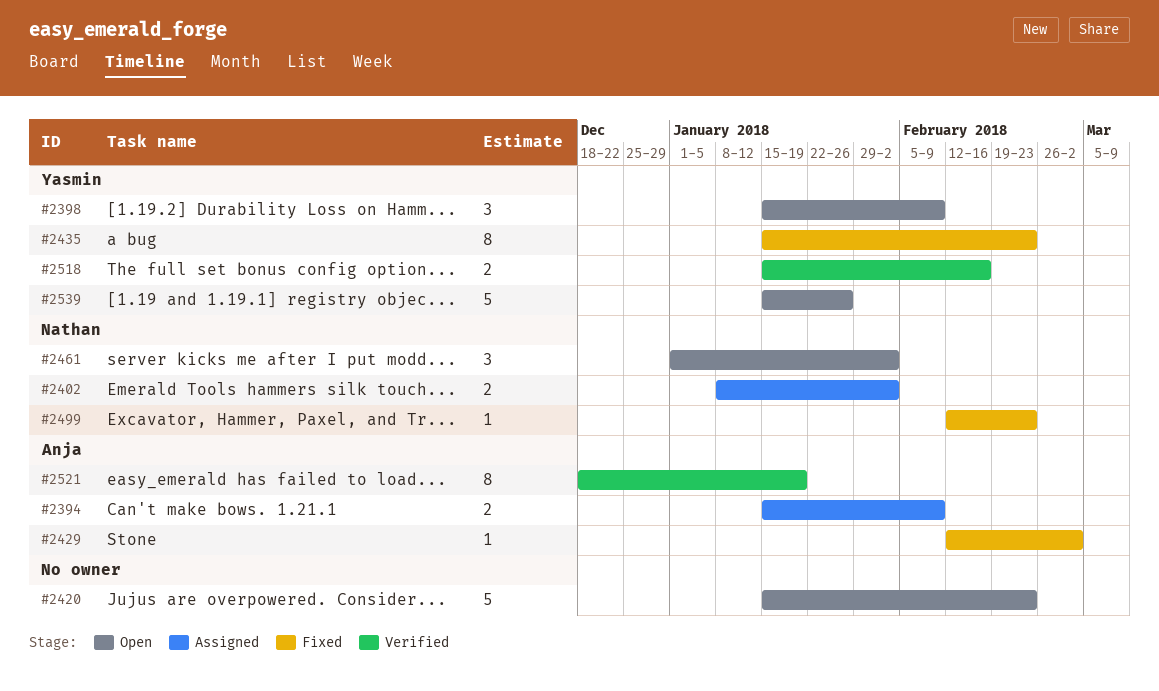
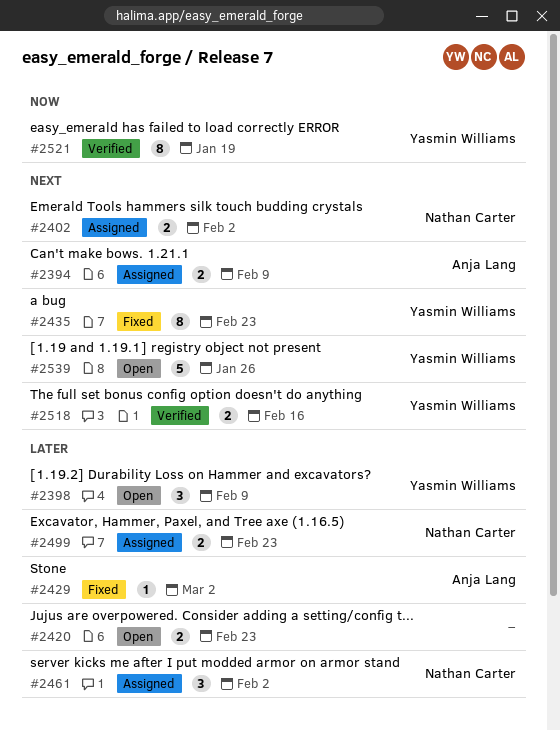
#2420, estimate: 5 -> 2
#2461, status: Open -> Assigned
#2499, status: Fixed -> Assigned
#2499, estimate: 1 -> 2
#2521, owner: Anja Lang -> Yasmin Williams

